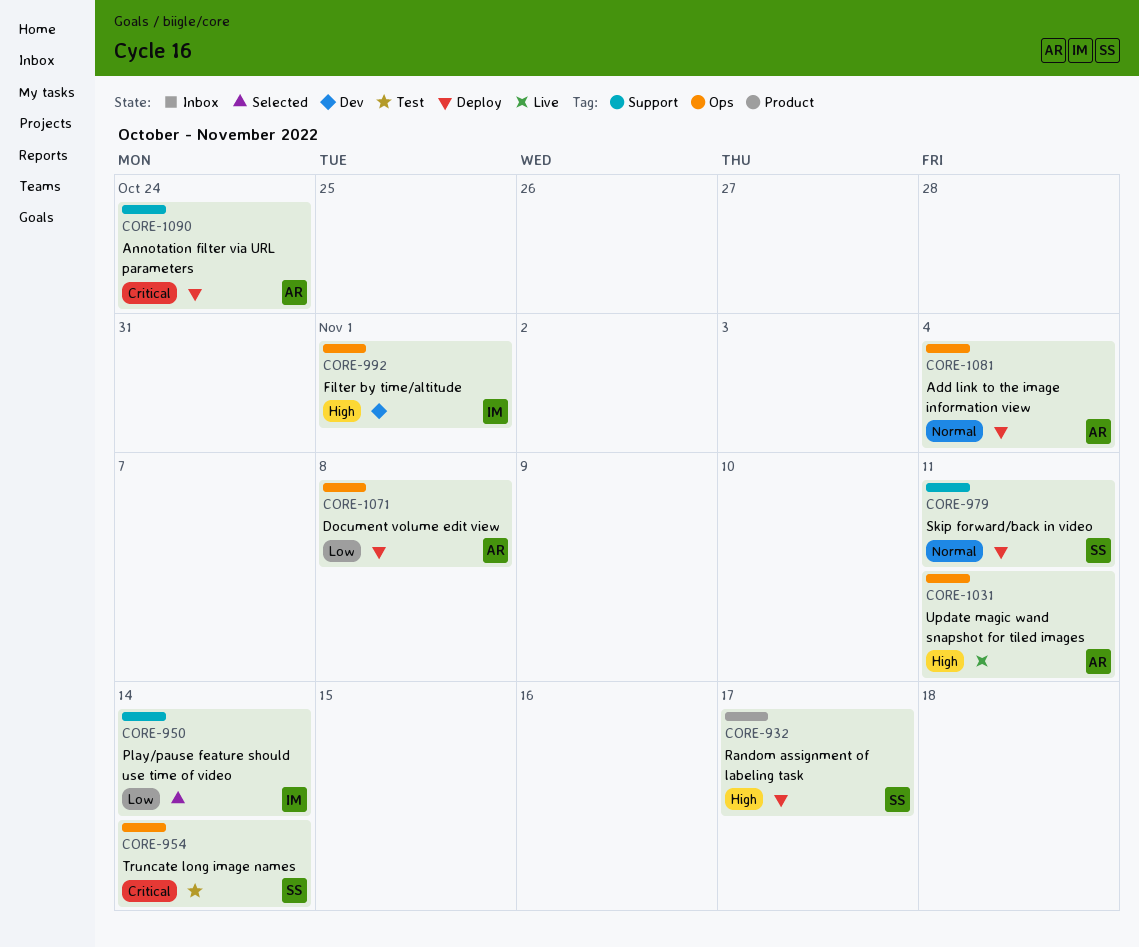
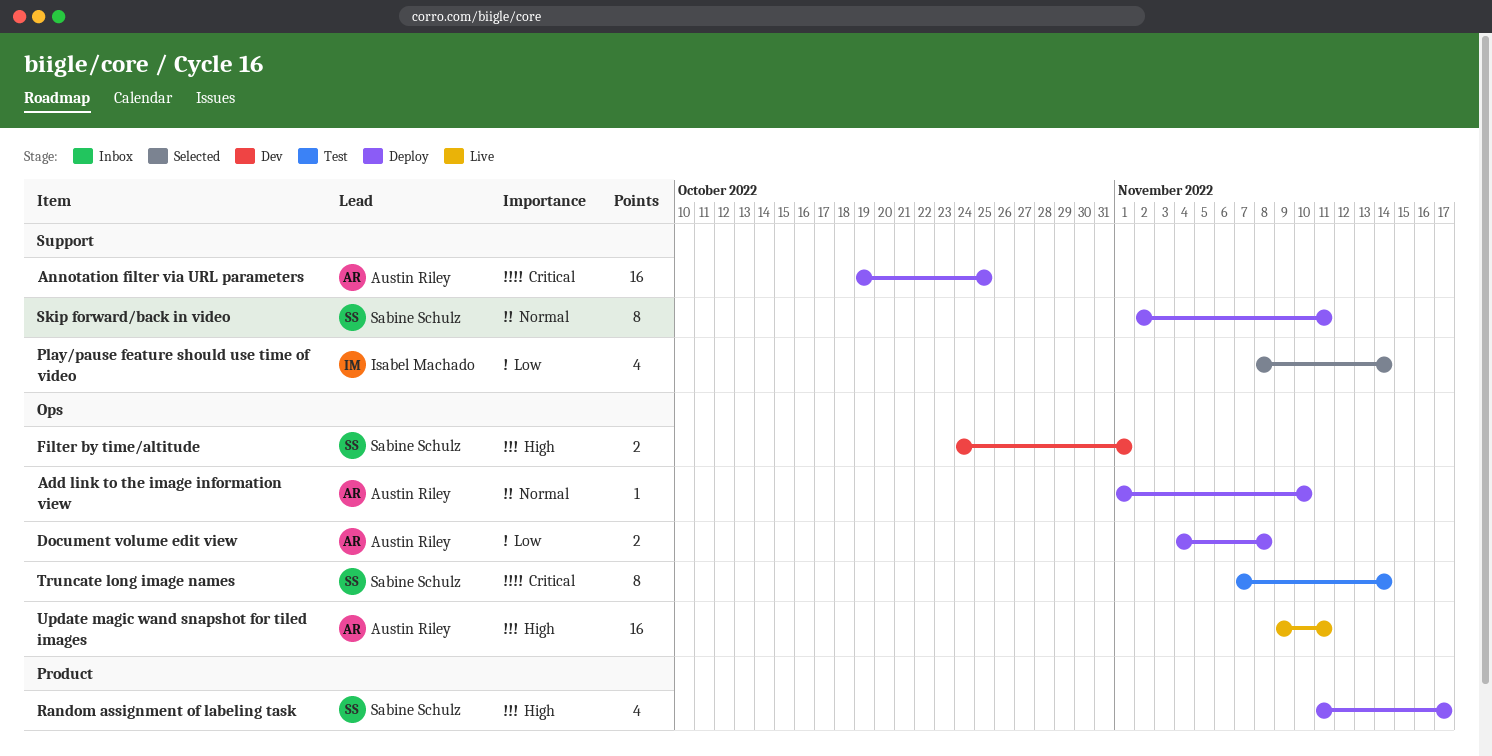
Add link to the image information view, due: Nov 4 -> Nov 10
Annotation filter via URL parameters, due: Oct 24 -> Oct 25
Filter by time/altitude, owner: Isabel Machado -> Sabine Schulz

